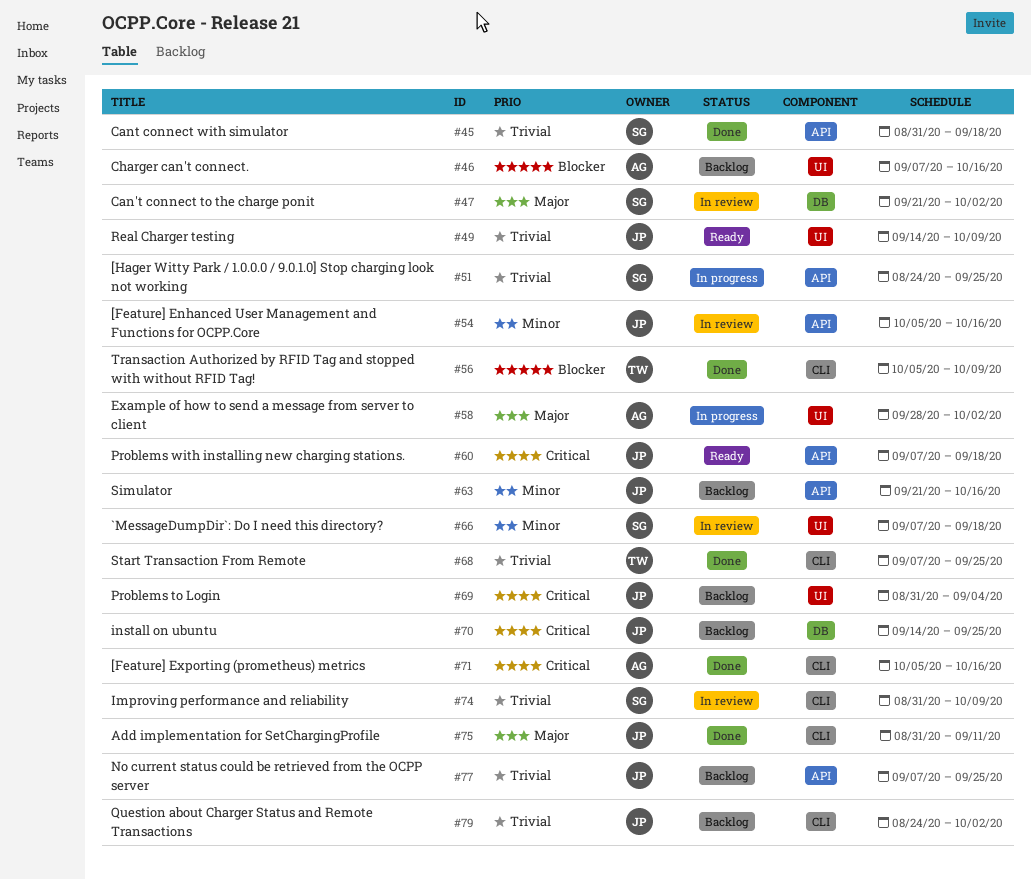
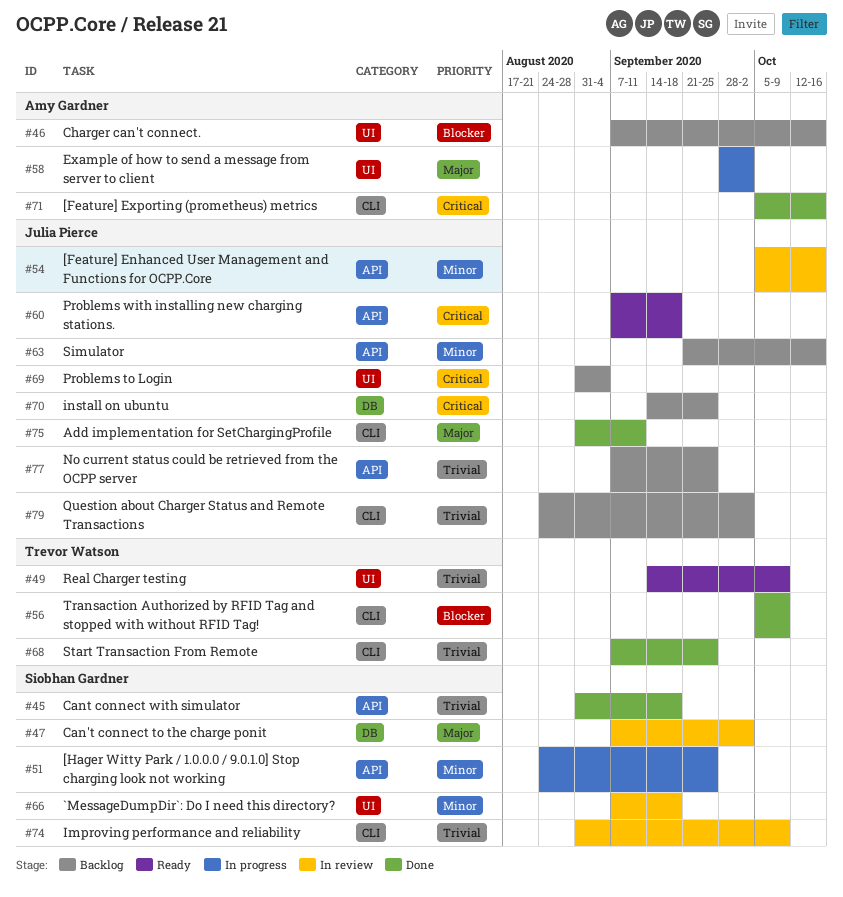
#47, start: Sep 21 -> Sep 7
#49, owner: Julia Pierce -> Trevor Watson
#51, priority: Trivial -> Minor

